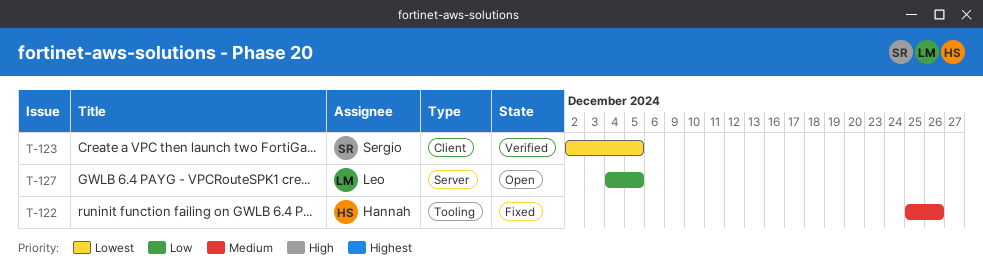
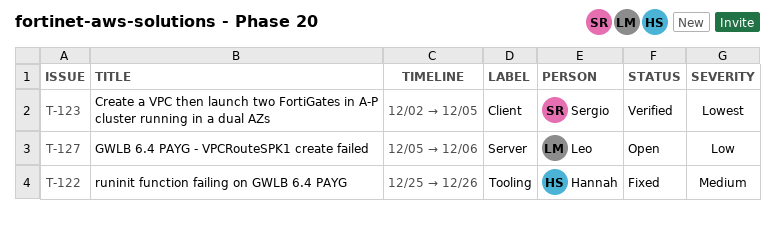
T-127, start: Dec 4 -> Dec 5
T-127, due: Dec 5 -> Dec 6

